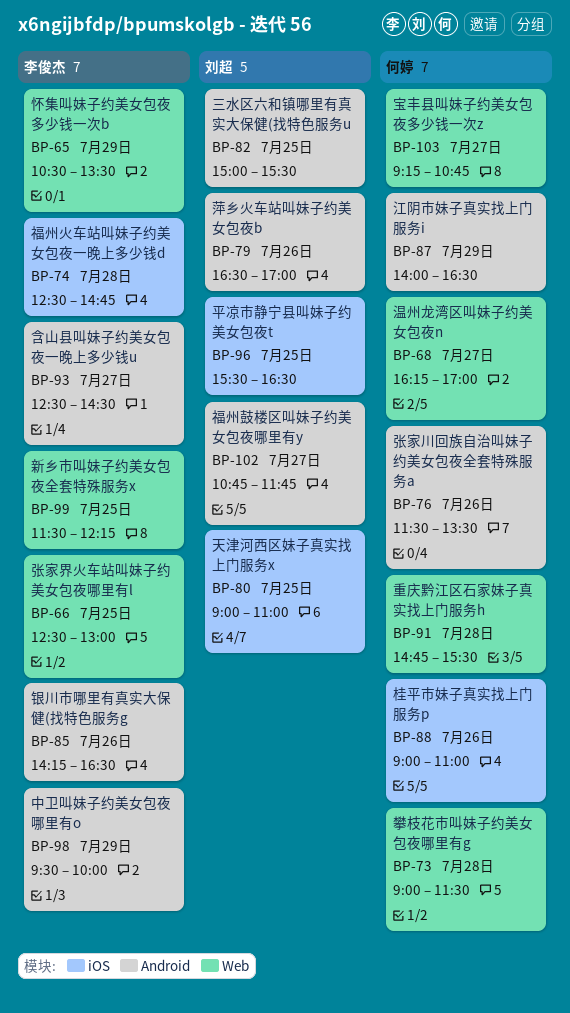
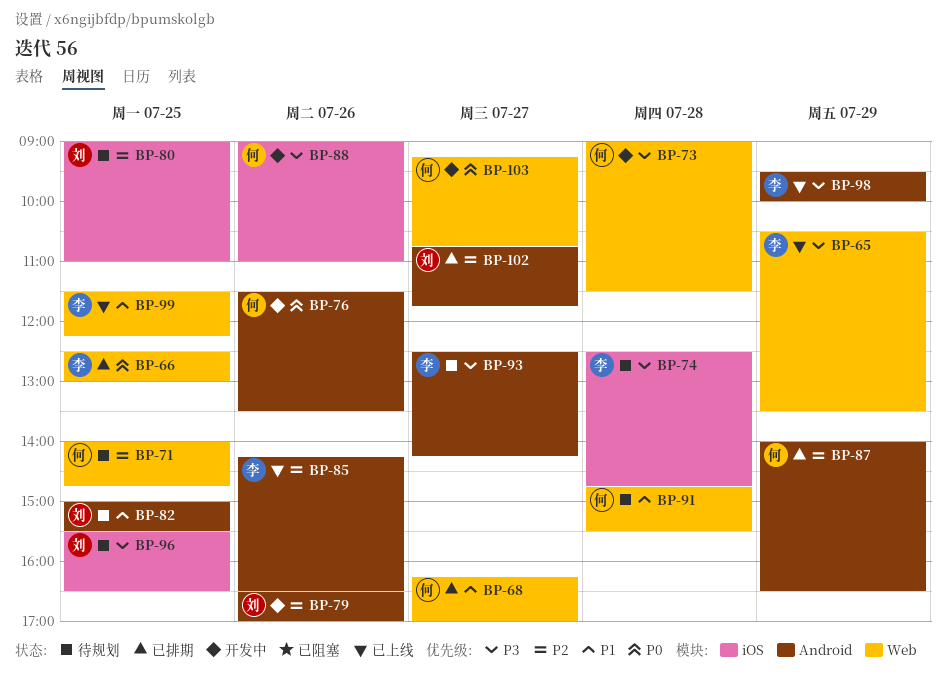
BP-71: none -> present
BP-93, ends: 14:30 -> 14:15

